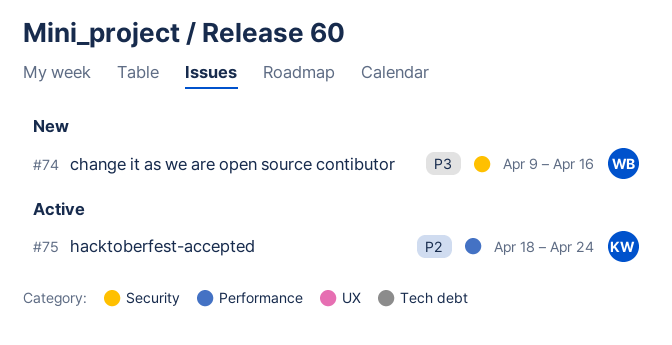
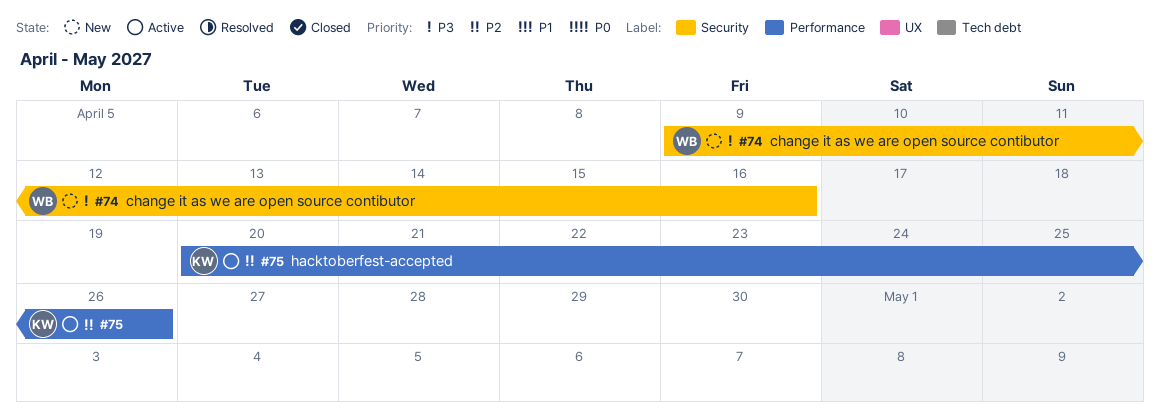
#75, start: Apr 18 -> Apr 20
#75, due: Apr 24 -> Apr 26

